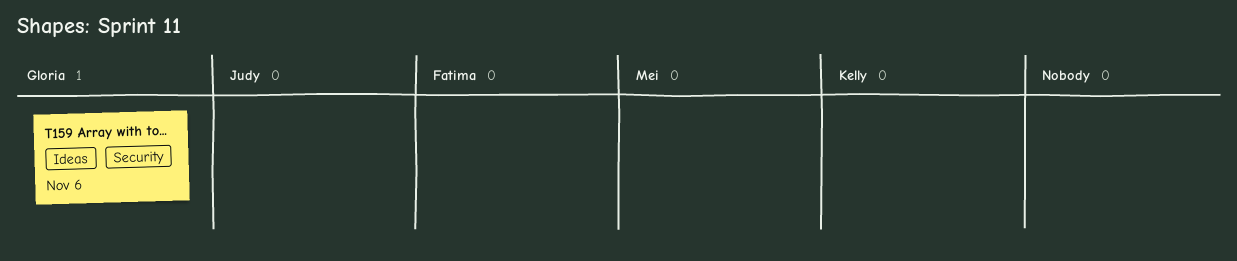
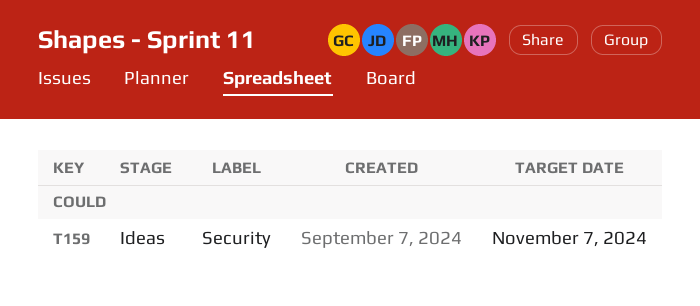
T159, due: Nov 6 -> Nov 7

